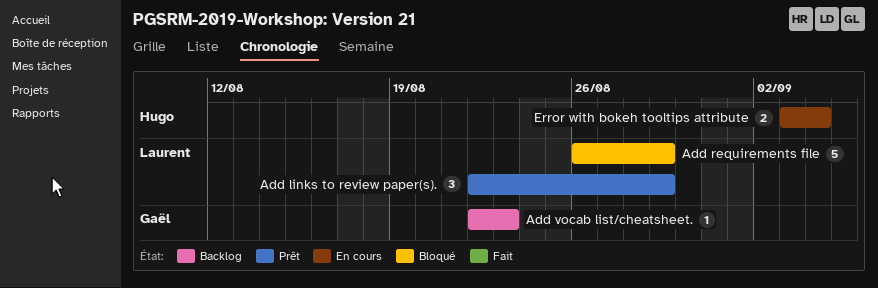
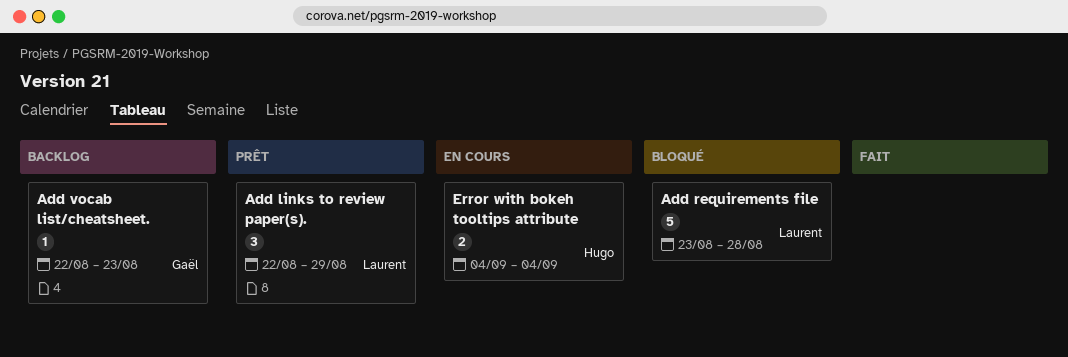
Add requirements file, start: Aug 26 -> Aug 23
Add requirements file, due: Aug 29 -> Aug 28
Error with bokeh tooltips attribute, start: Sep 3 -> Sep 4

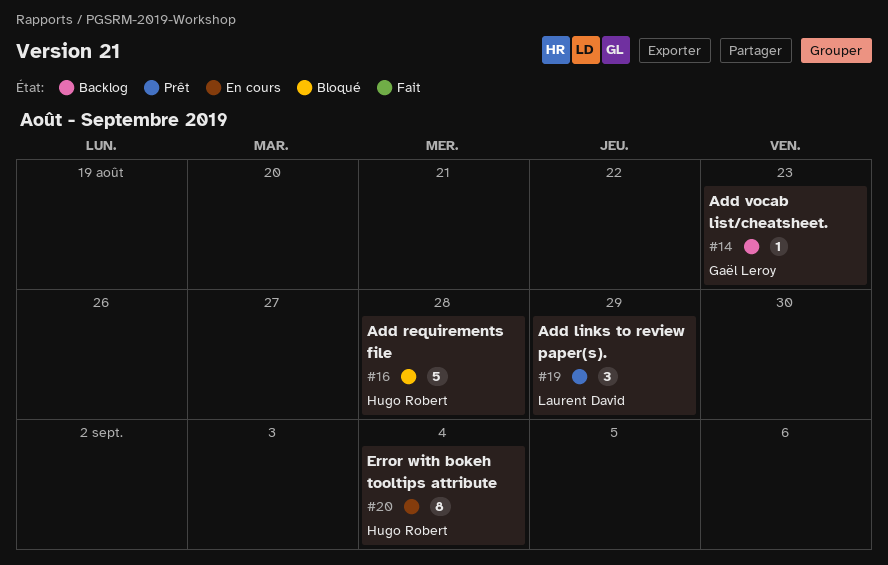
Add requirements file, owner: Laurent David -> Hugo Robert
Error with bokeh tooltips attribute, estimate: 2 -> 8

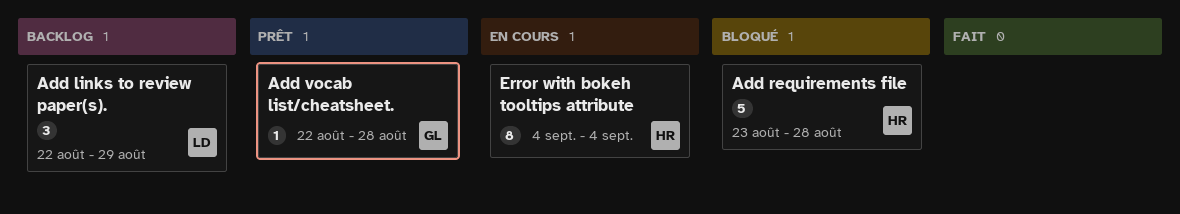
Add links to review paper(s)., status: Prêt -> Backlog
Add vocab list/cheatsheet., status: Backlog -> Prêt
Add vocab list/cheatsheet., due: Aug 23 -> Aug 28

